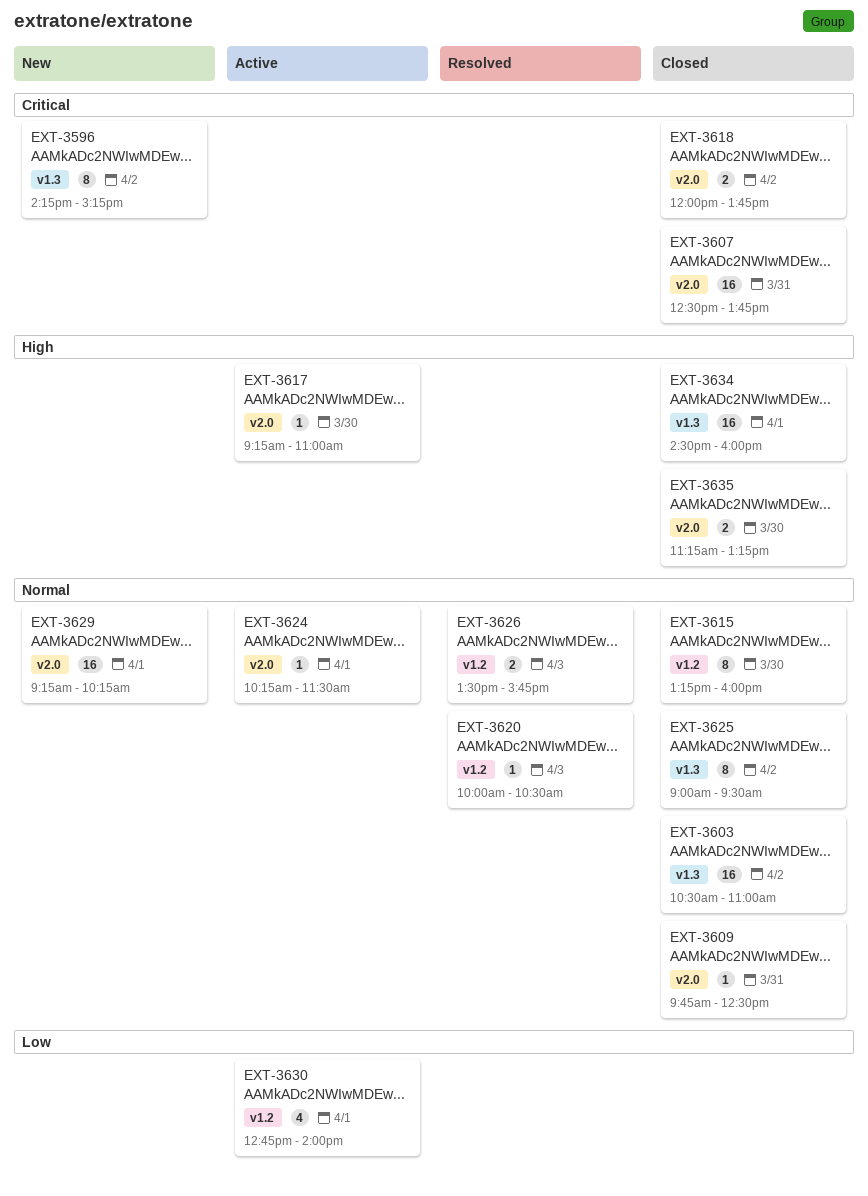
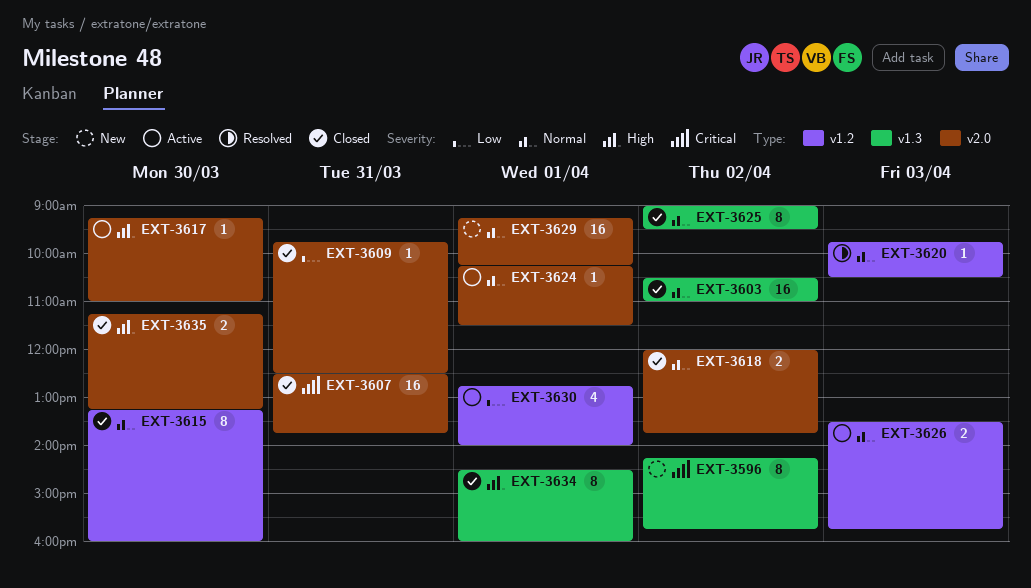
EXT-3596, ends: 15:15 -> 15:45
EXT-3609, priority: Normal -> Low
EXT-3618, priority: Critical -> Normal
EXT-3620, begins: 10:00 -> 09:45
EXT-3626, status: Resolved -> Active
EXT-3634, estimate: 16 -> 8

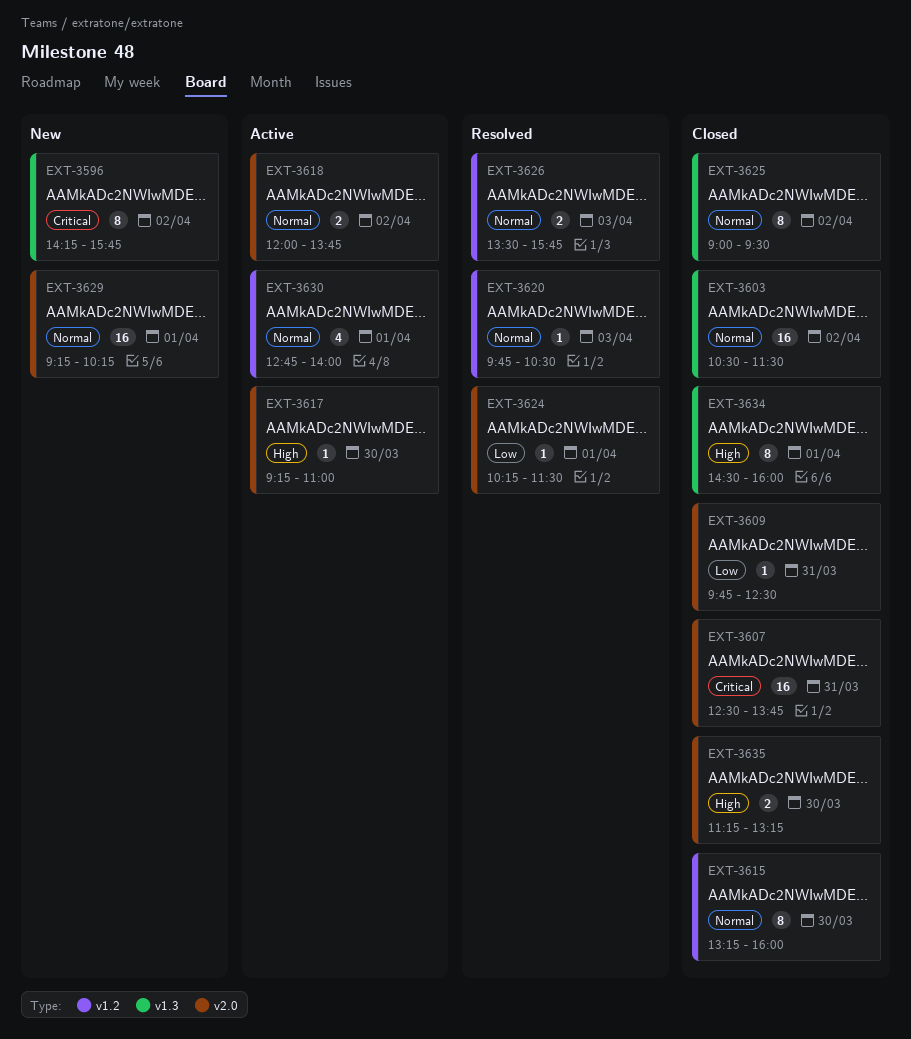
EXT-3603, ends: 11:00 -> 11:30
EXT-3618, status: Closed -> Active
EXT-3624, status: Active -> Resolved
EXT-3624, priority: Normal -> Low
EXT-3626, status: Active -> Resolved
EXT-3630, priority: Low -> Normal

